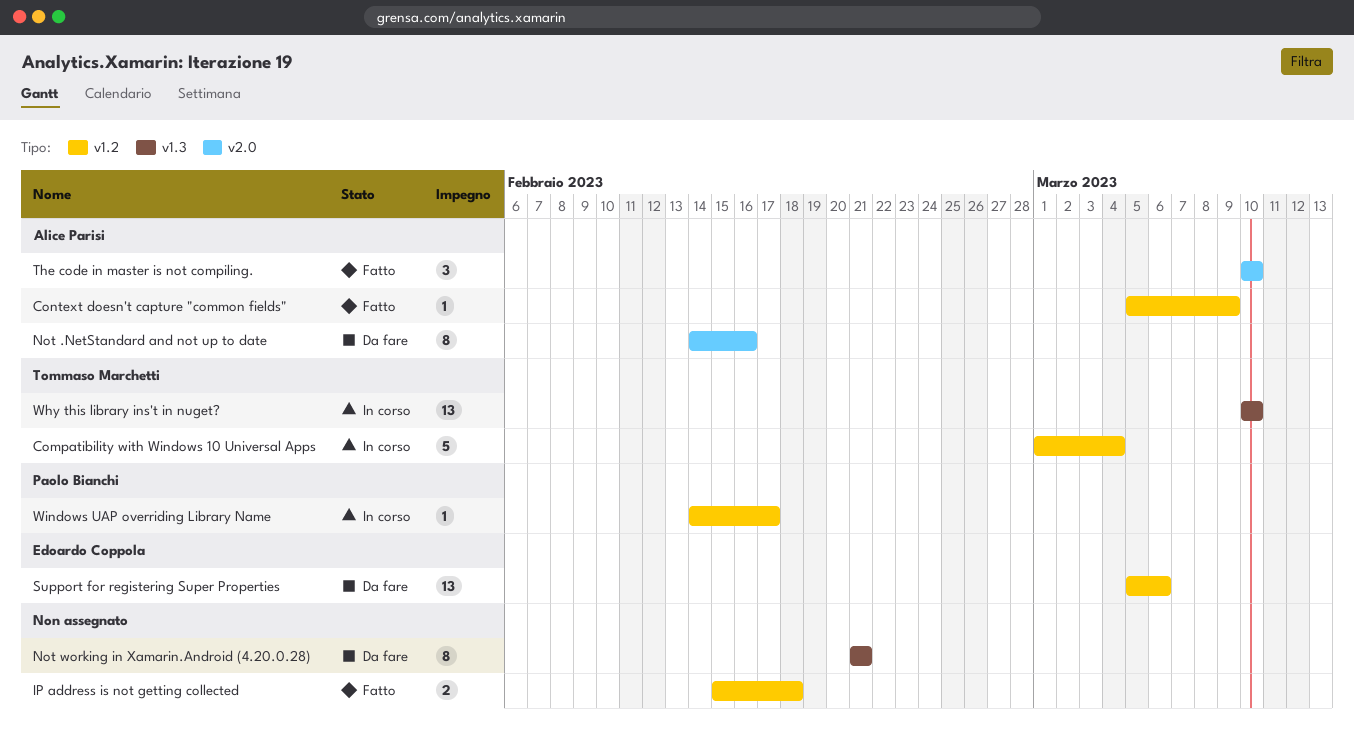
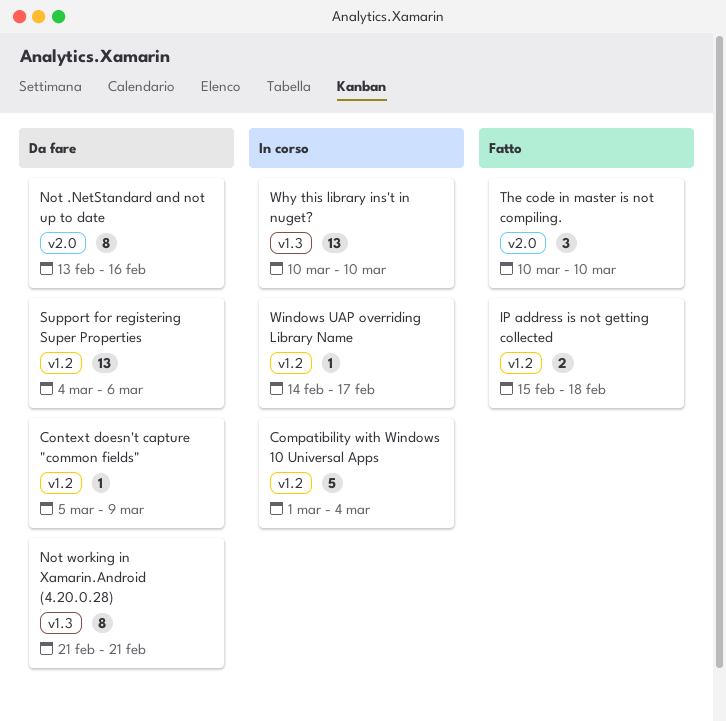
Context doesn't capture "common fields", status: Fatto -> Da fare
Not .NetStandard and not up to date, start: Feb 14 -> Feb 13
Support for registering Super Properties, start: Mar 5 -> Mar 4

